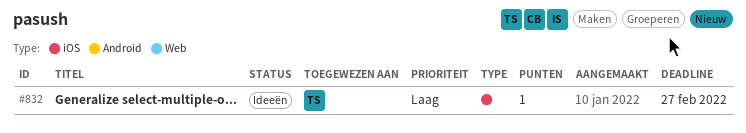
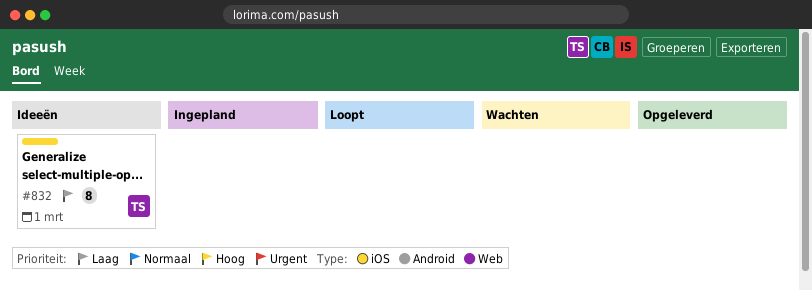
#832, estimate: 1 -> 8
#832, due: Feb 27 -> Mar 1

